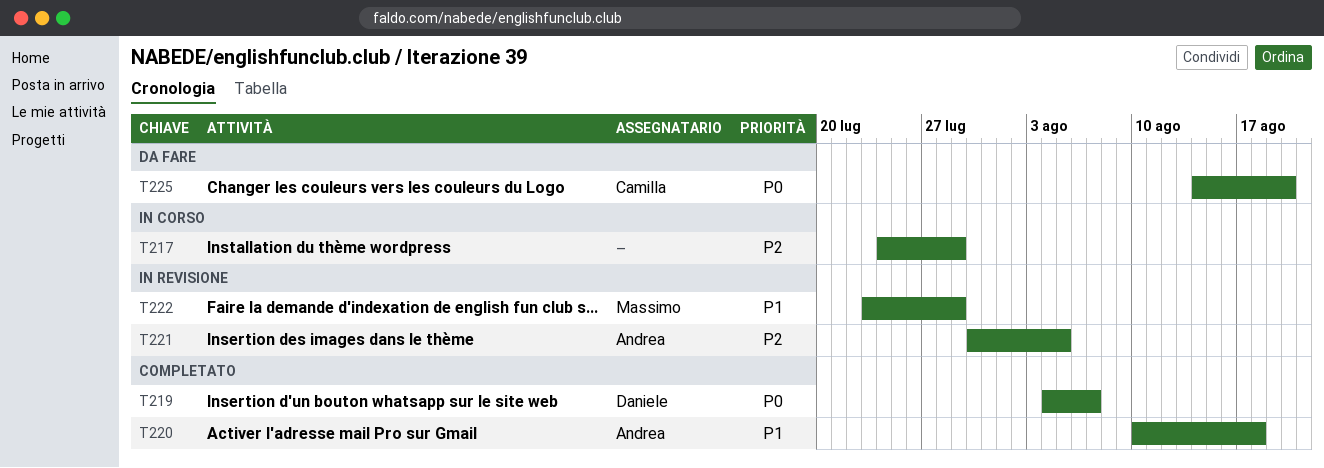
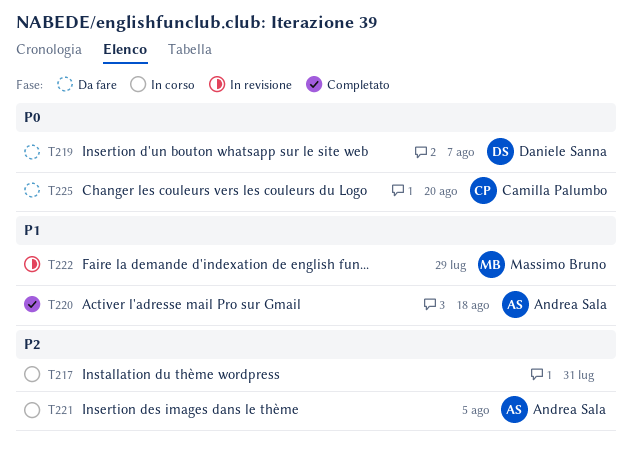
T217, due: Jul 29 -> Jul 31
T219, status: Completato -> Da fare
T221, status: In revisione -> In corso

